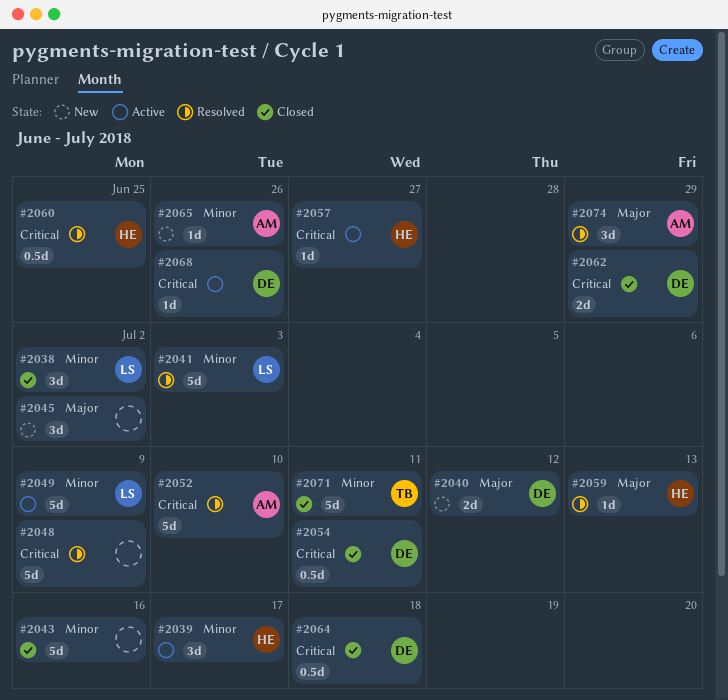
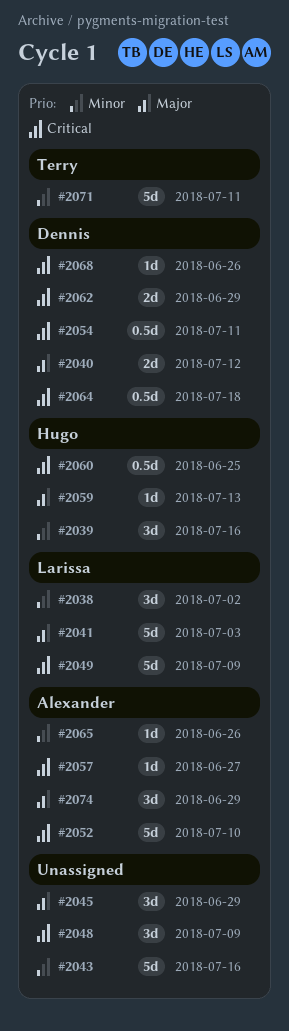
#2039, due: Jul 17 -> Jul 16
#2041, priority: Minor -> Major
#2045, due: Jul 2 -> Jun 29
#2048, estimate: 5d -> 3d
#2049, priority: Minor -> Critical
#2057, owner: Hugo -> Alexander

